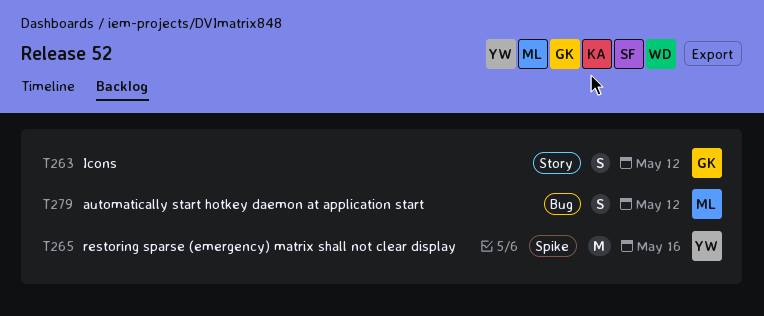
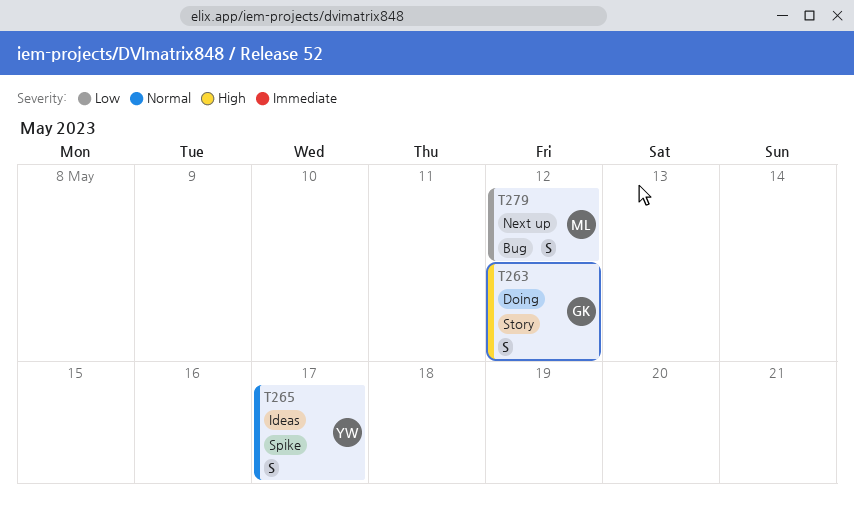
T265, estimate: M -> S
T265, due: May 16 -> May 17

